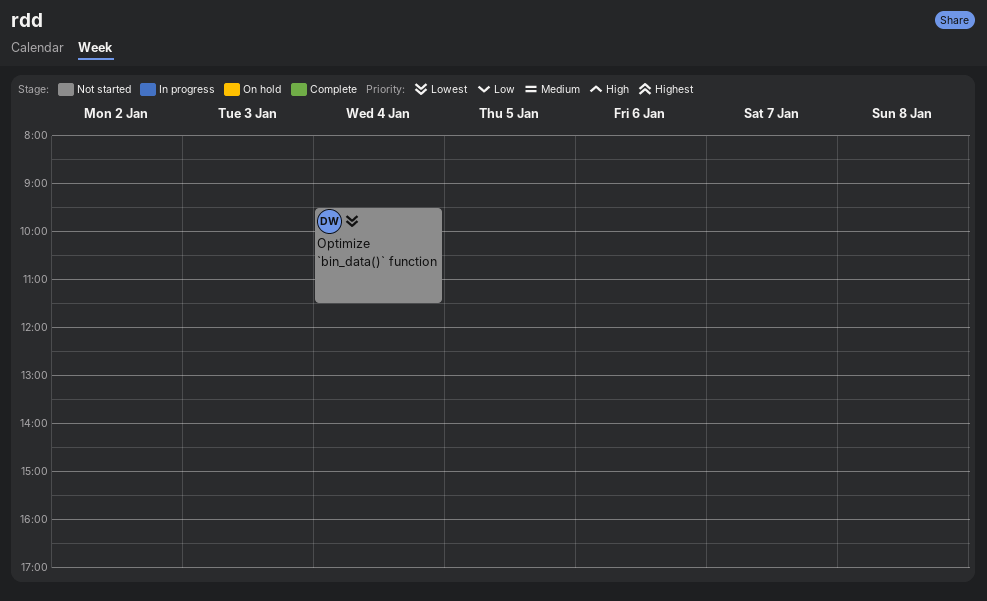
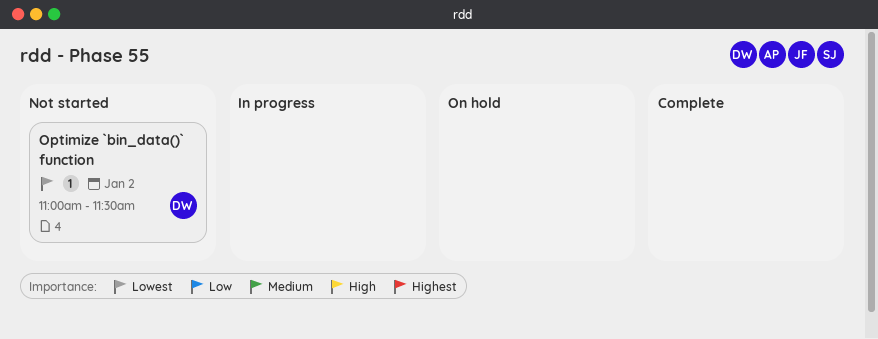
Optimize `bin_data()` function, day: Jan 4 -> Jan 2
Optimize `bin_data()` function, begins: 09:30 -> 11:00

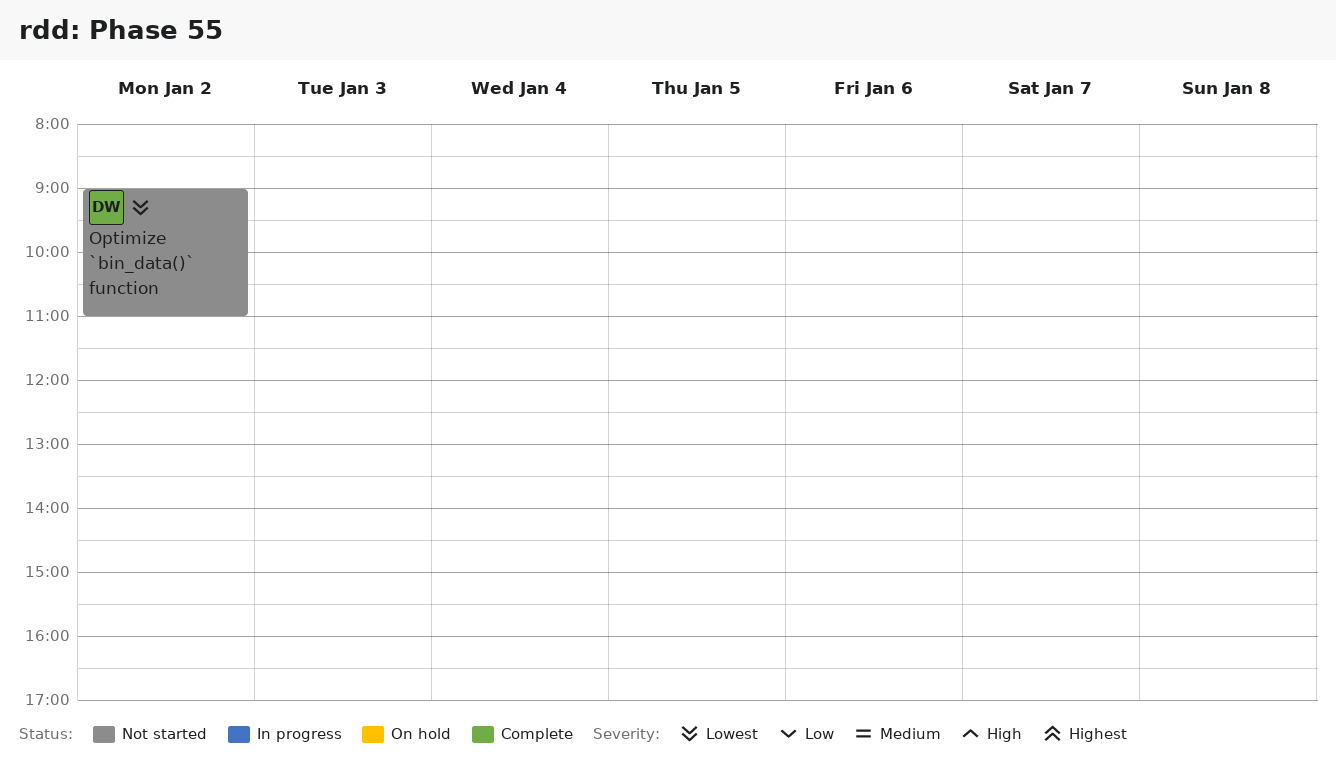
Optimize `bin_data()` function, begins: 11:00 -> 09:00
Optimize `bin_data()` function, ends: 11:30 -> 11:00

